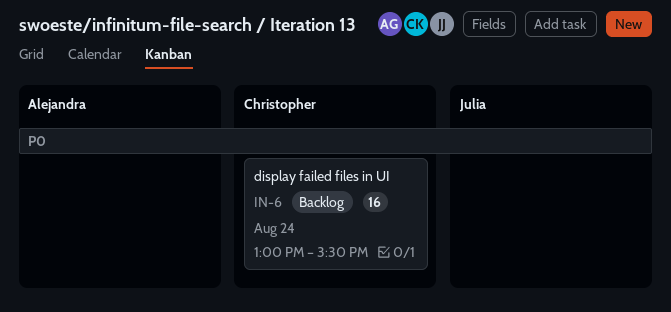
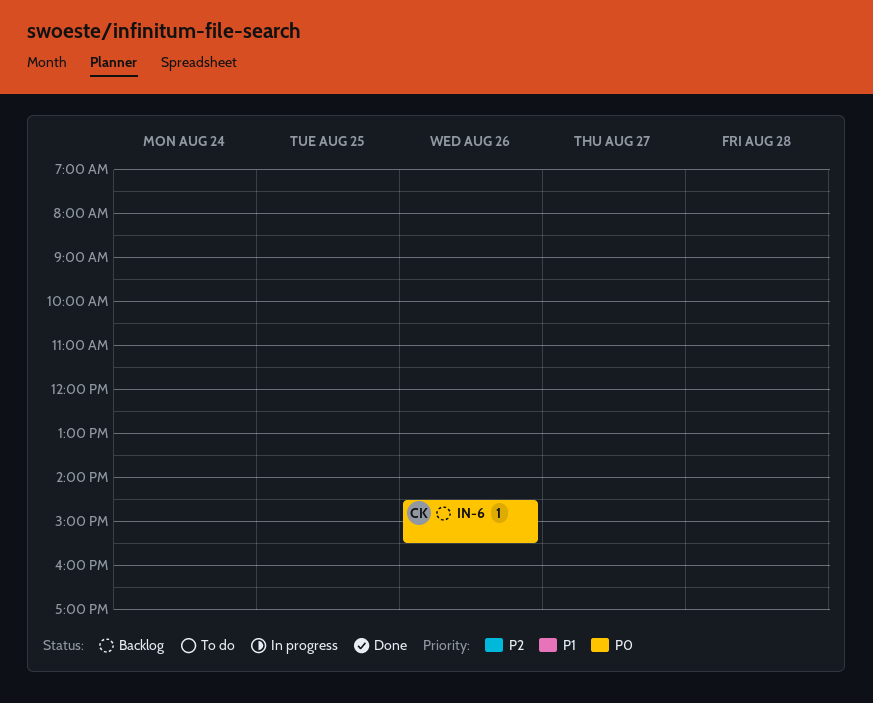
IN-6, estimate: 16 -> 1
IN-6, day: Aug 24 -> Aug 26
IN-6, begins: 13:00 -> 14:30

